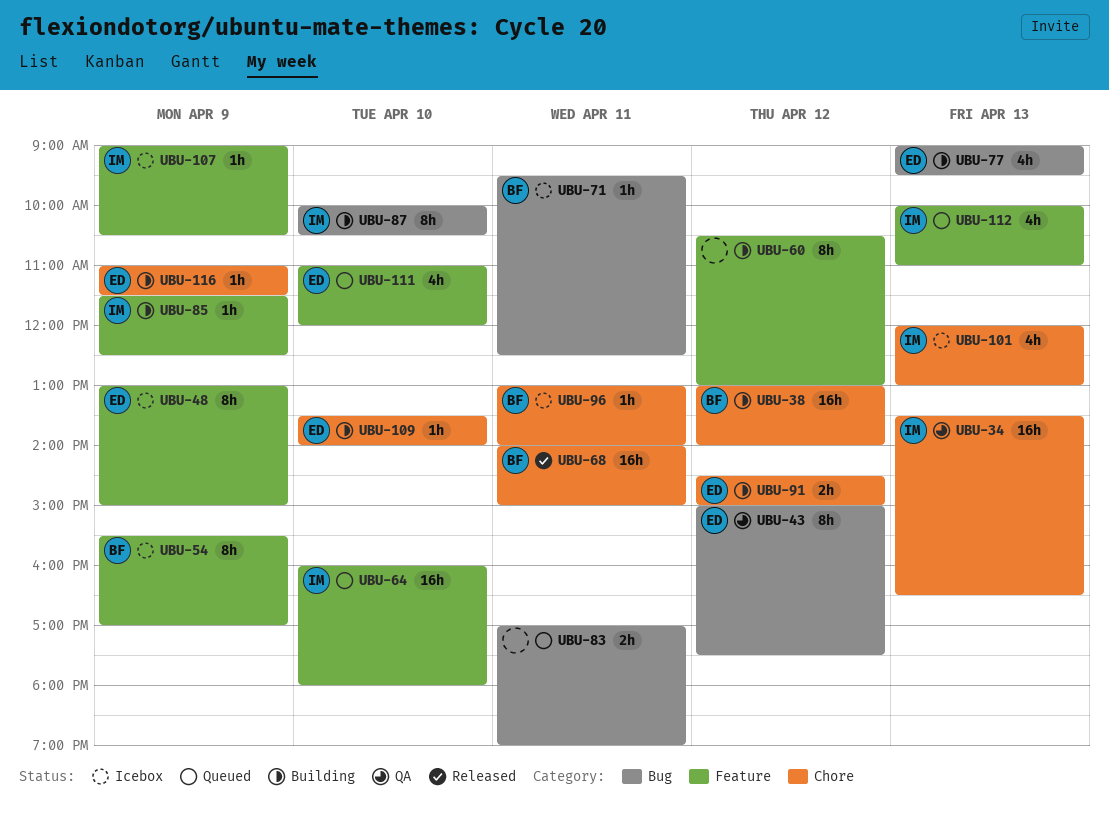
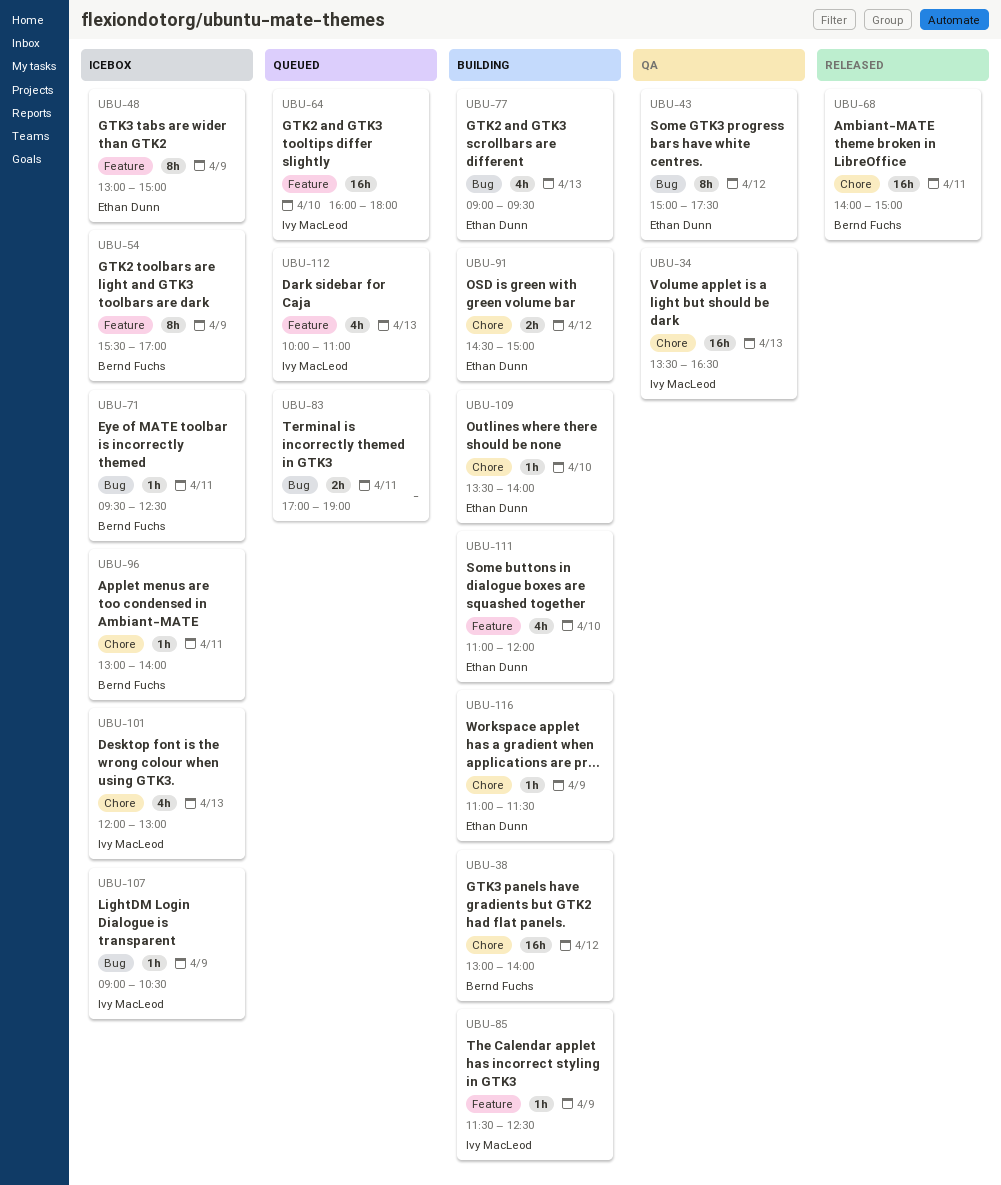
UBU-60: present -> none
UBU-87: present -> none
UBU-107, label: Feature -> Bug
UBU-111, status: Queued -> Building

